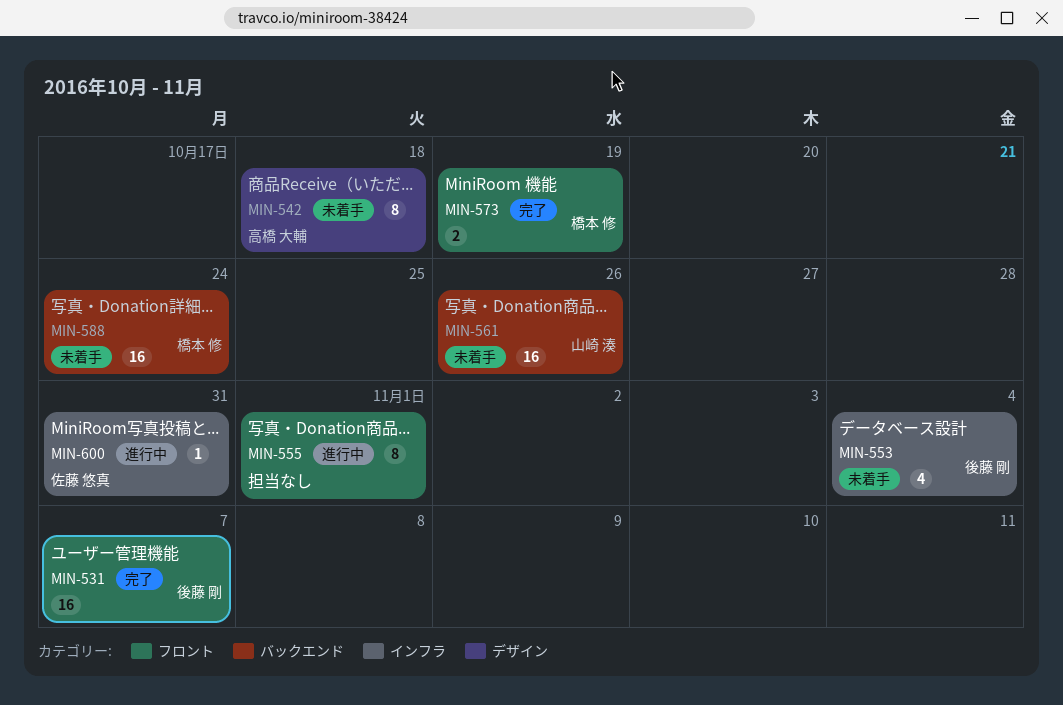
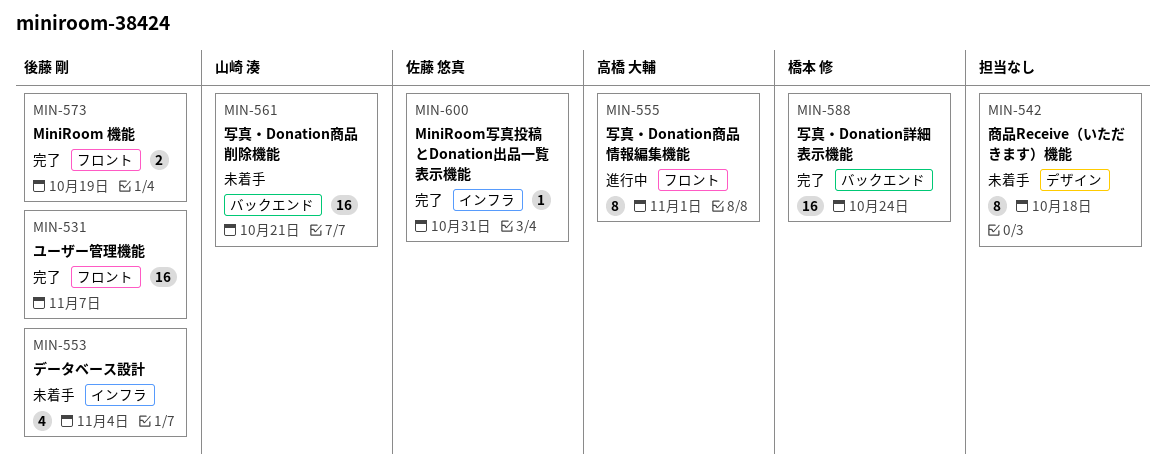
MIN-542, owner: 高橋 大輔 -> none
MIN-555, owner: none -> 高橋 大輔
MIN-561, due: Oct 26 -> Oct 21
MIN-573, owner: 橋本 修 -> 後藤 剛
MIN-588, status: 未着手 -> 完了
MIN-600, status: 進行中 -> 完了

